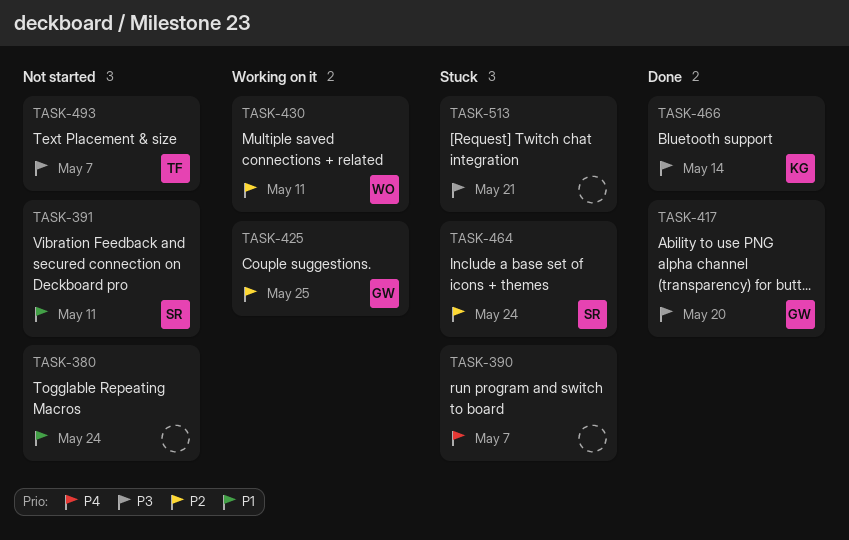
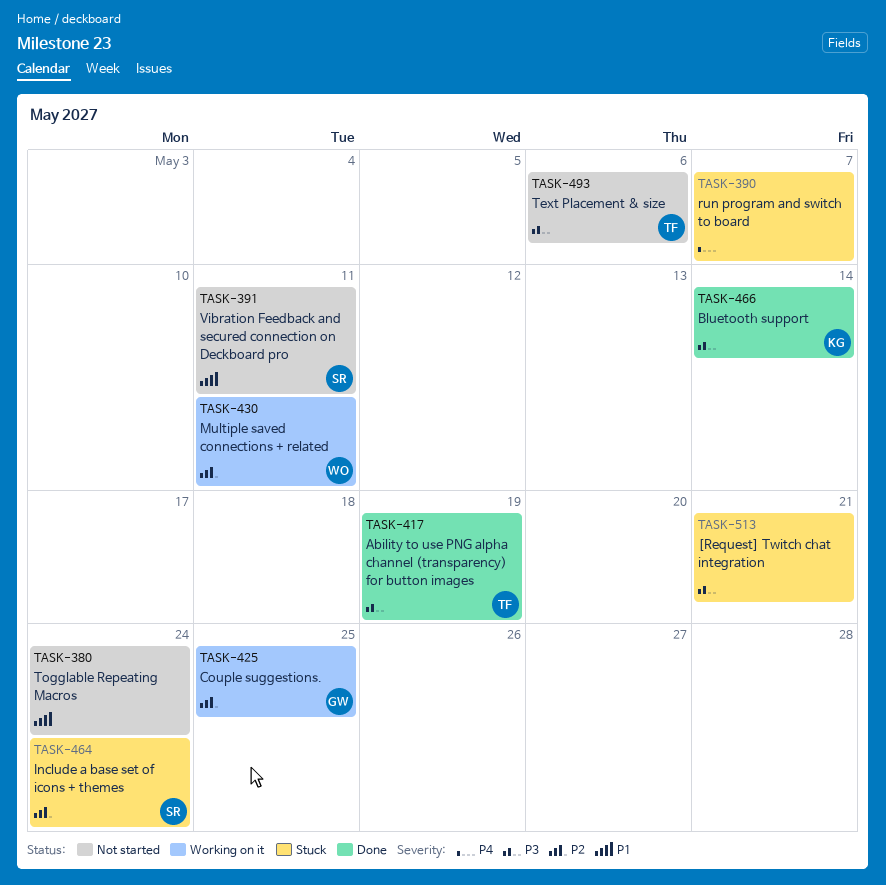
TASK-417, owner: GW -> TF
TASK-417, due: May 20 -> May 19
TASK-493, due: May 7 -> May 6

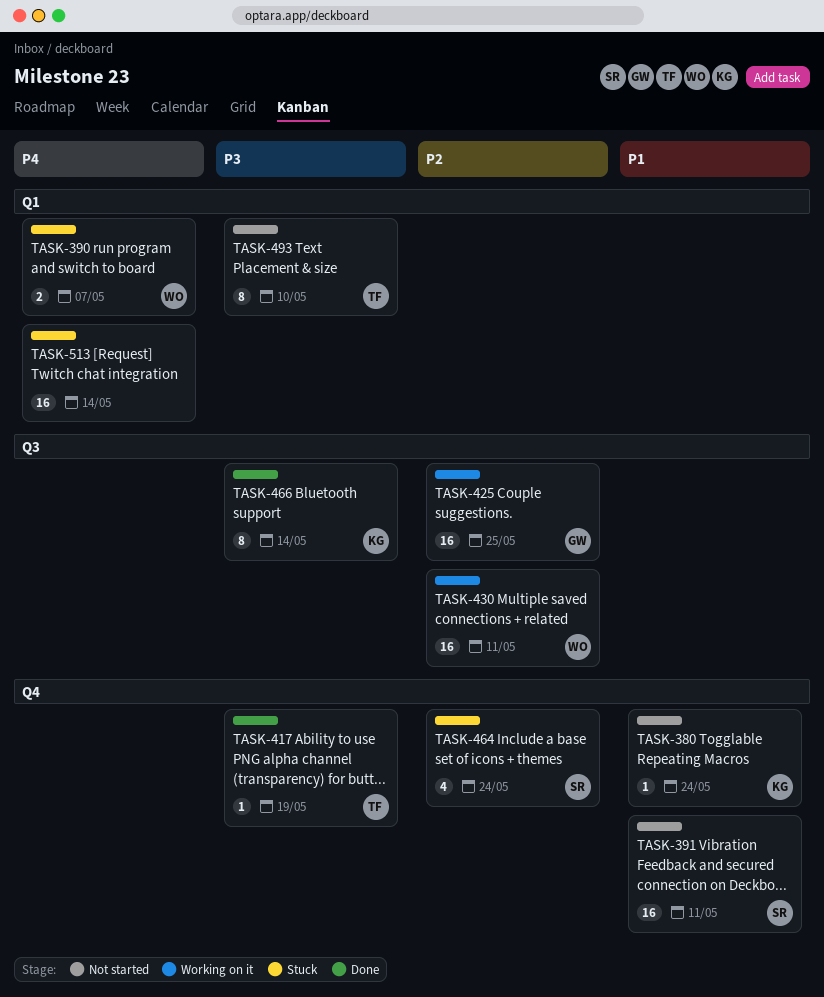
TASK-380, owner: none -> KG
TASK-390, owner: none -> WO
TASK-493, due: May 6 -> May 10
TASK-513, priority: P3 -> P4
TASK-513, due: May 21 -> May 14

